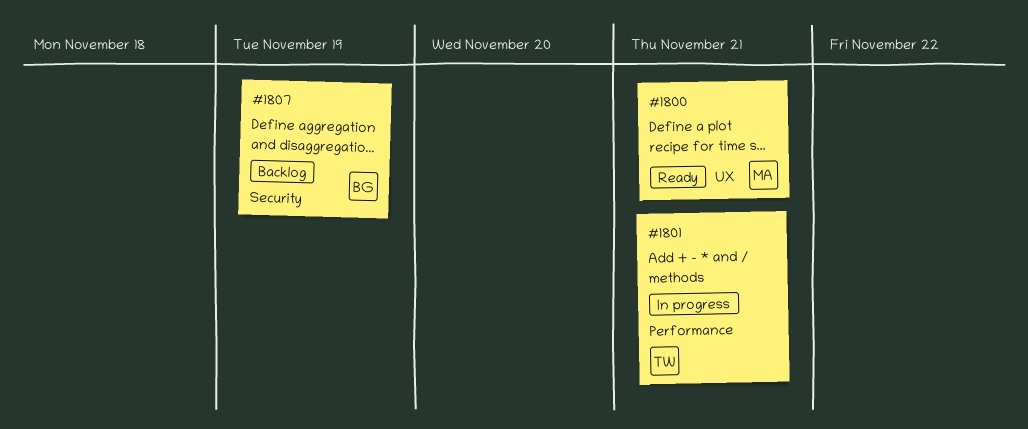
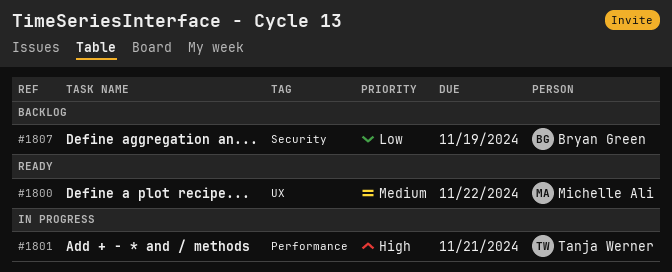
#1800, due: Nov 21 -> Nov 22

